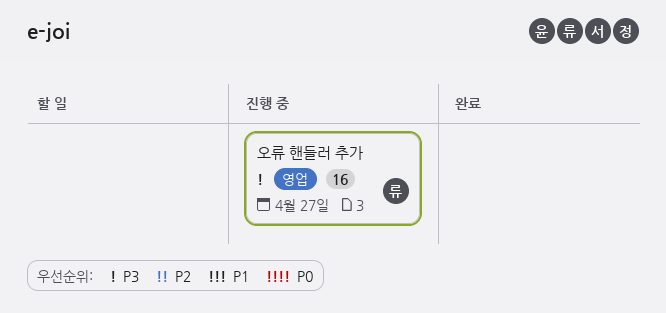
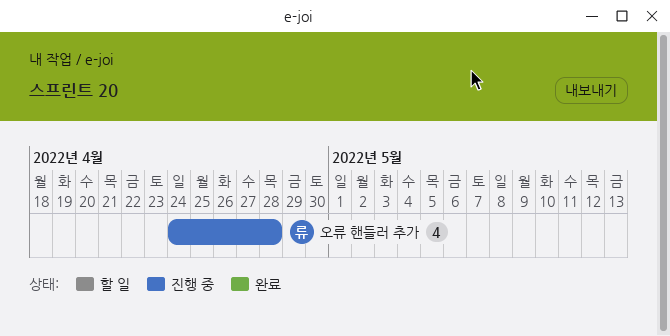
오류 핸들러 추가, estimate: 16 -> 4
오류 핸들러 추가, due: Apr 27 -> Apr 28

